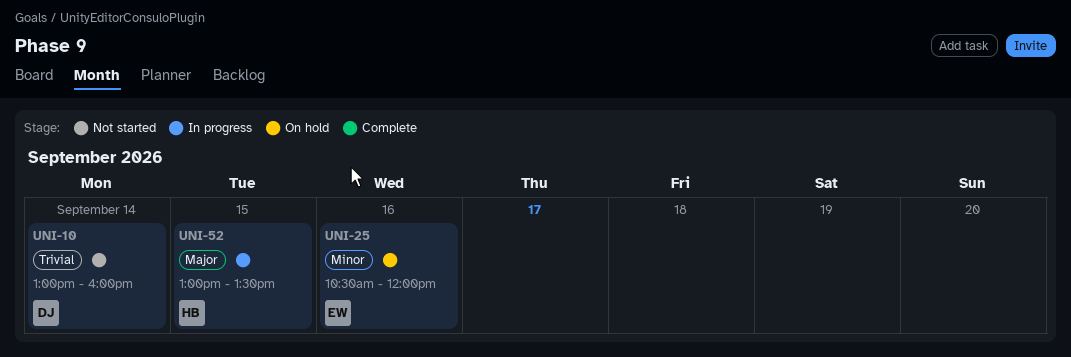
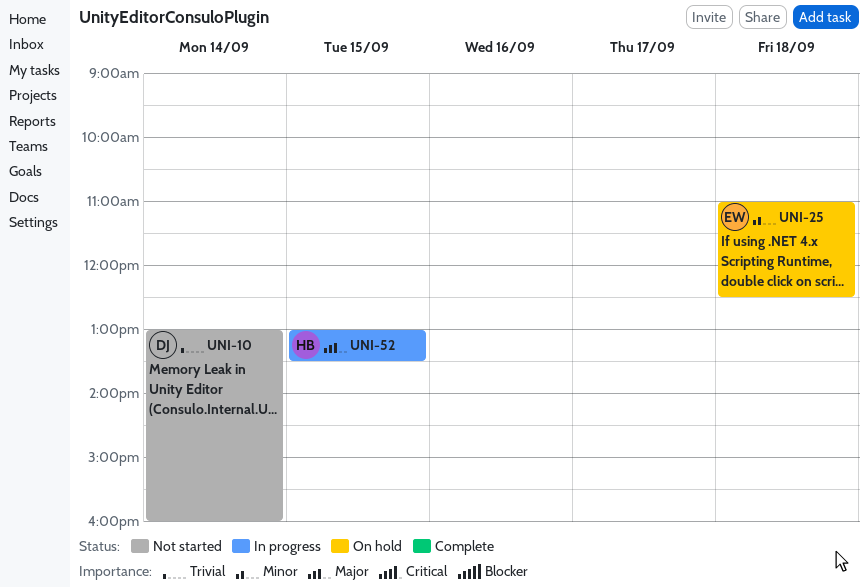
UNI-25, day: Sep 16 -> Sep 18
UNI-25, begins: 10:30 -> 11:00
UNI-25, ends: 12:00 -> 12:30

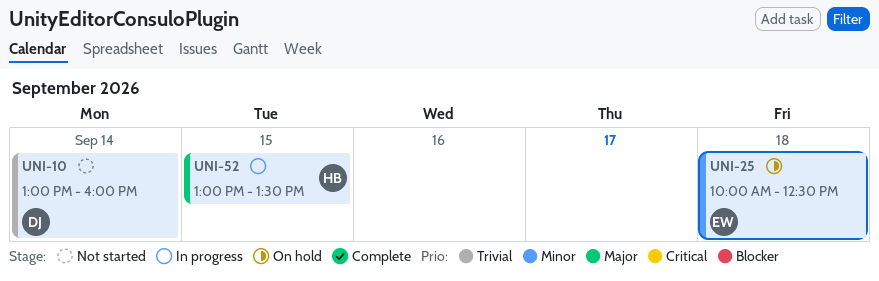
UNI-25, begins: 11:00 -> 10:00

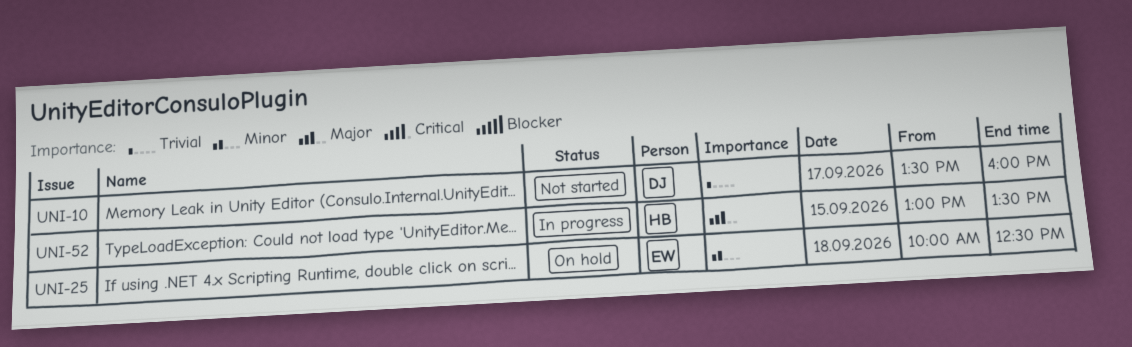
UNI-10, day: Sep 14 -> Sep 17
UNI-10, begins: 13:00 -> 13:30

